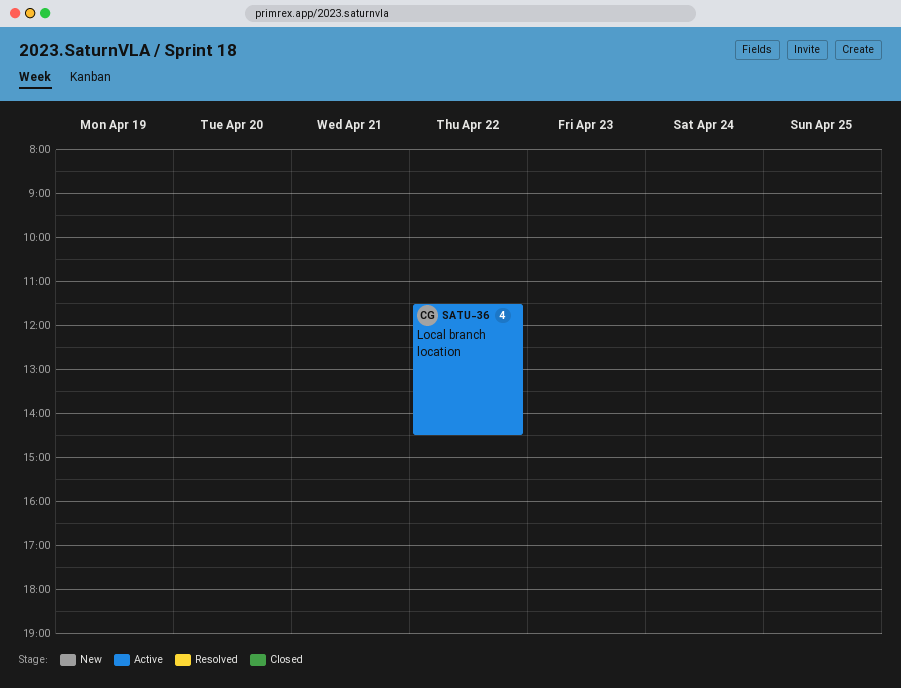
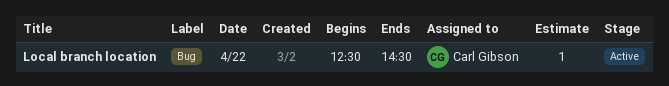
Local branch location, estimate: 4 -> 1
Local branch location, begins: 11:30 -> 12:30

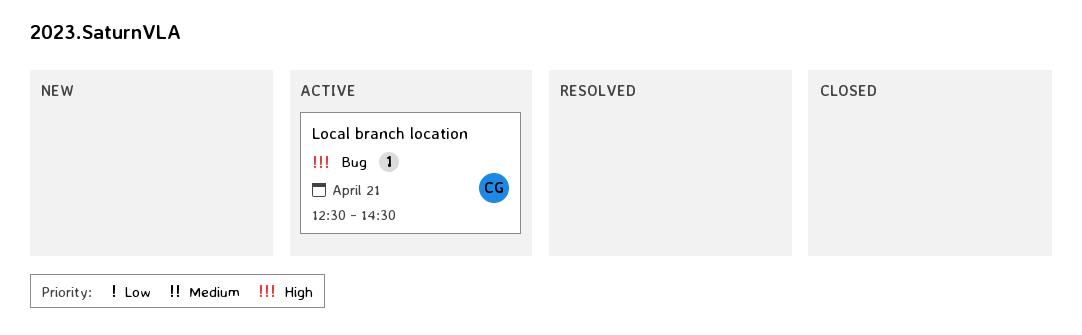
Local branch location, day: Apr 22 -> Apr 21

